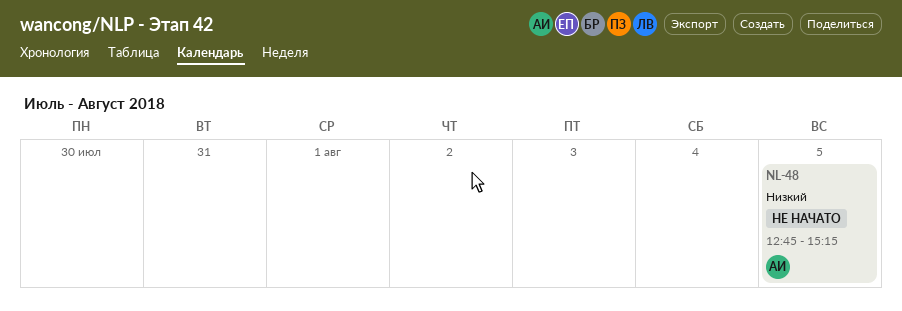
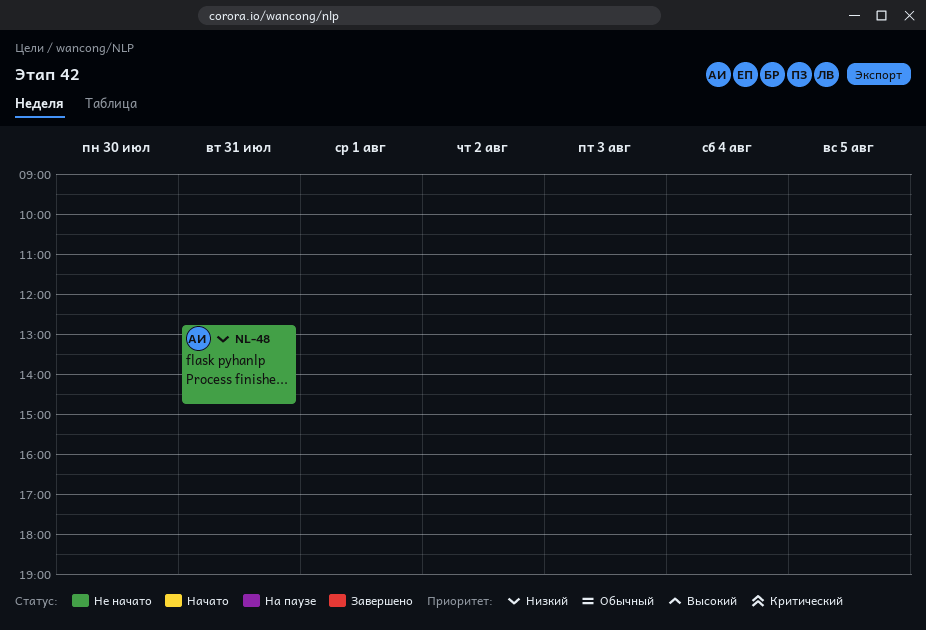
NL-48, day: Aug 5 -> Jul 31
NL-48, ends: 15:15 -> 14:45

